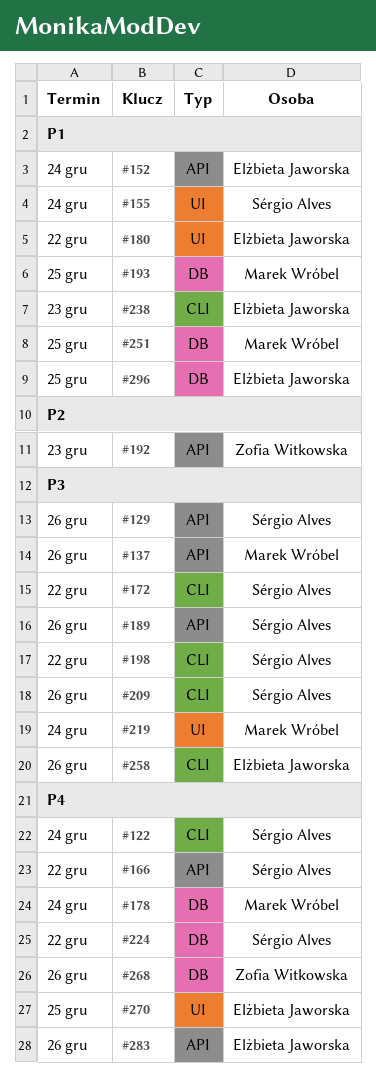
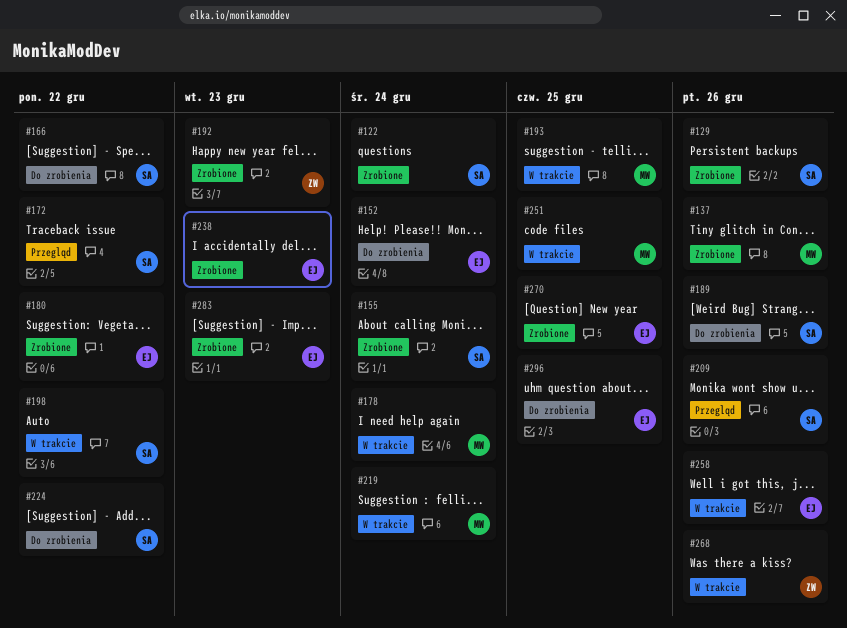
#283, due: Dec 26 -> Dec 23

